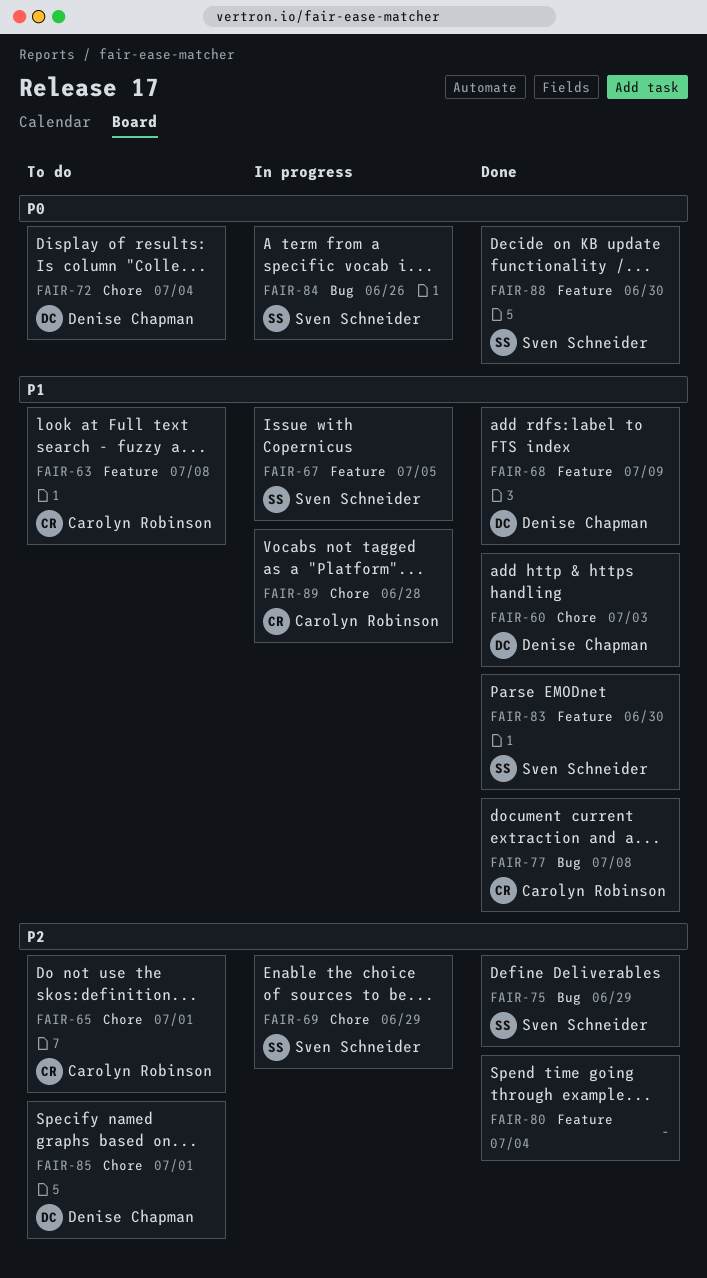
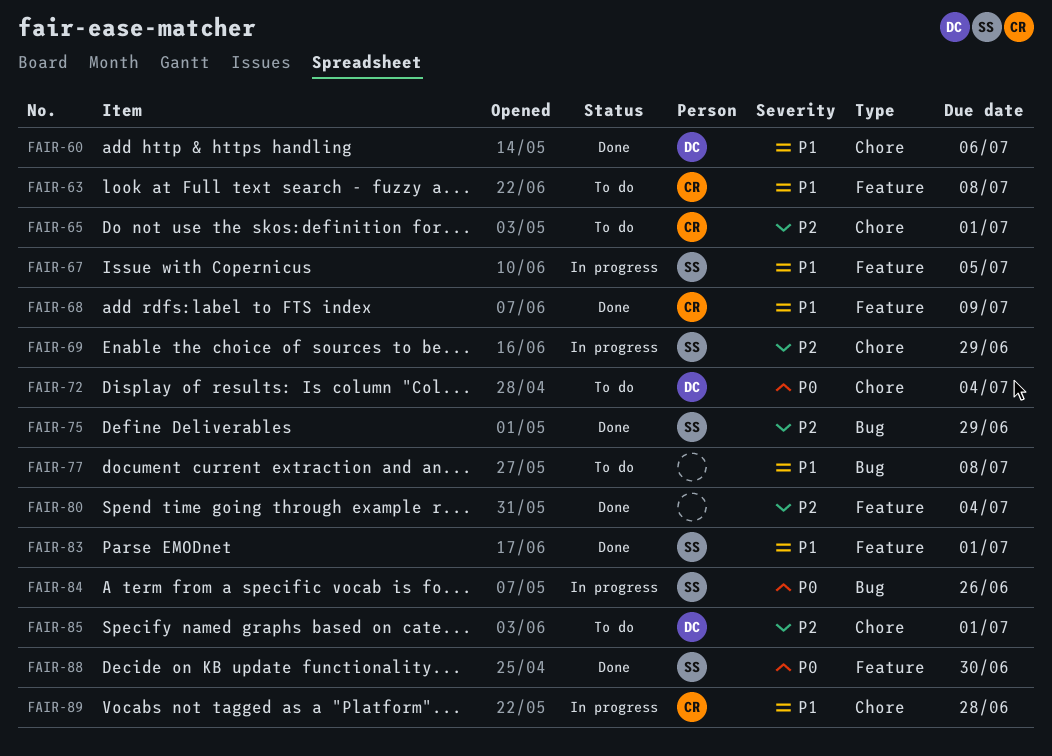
FAIR-60, due: Jul 3 -> Jul 6
FAIR-68, owner: Denise Chapman -> Carolyn Robinson
FAIR-77, status: Done -> To do
FAIR-77, owner: Carolyn Robinson -> none
FAIR-83, due: Jun 30 -> Jul 1

